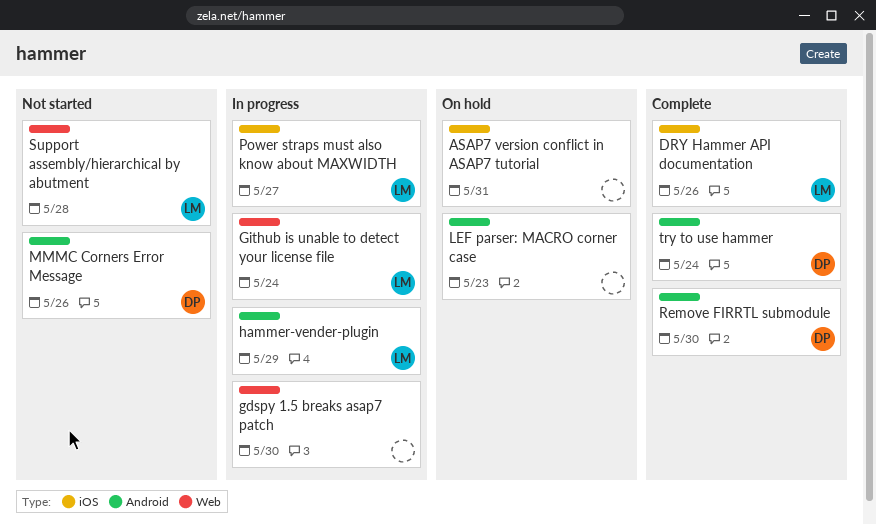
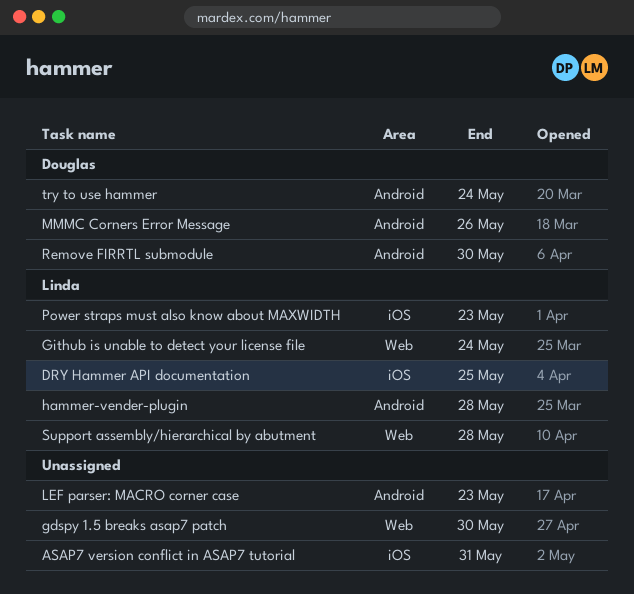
DRY Hammer API documentation, due: May 26 -> May 25
hammer-vender-plugin, due: May 29 -> May 28
Power straps must also know about MAXWIDTH, due: May 27 -> May 23

